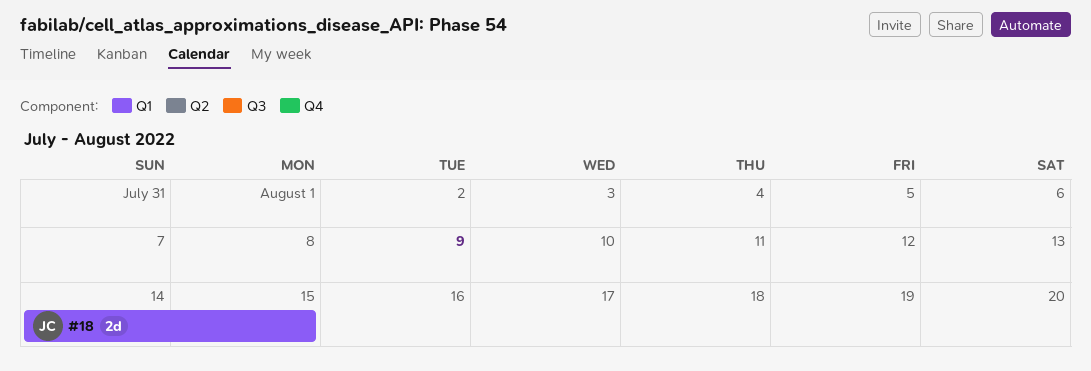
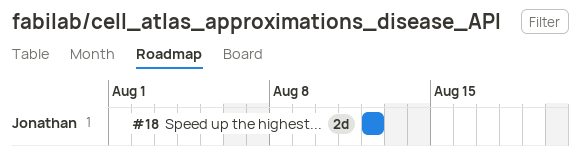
#18, start: Aug 14 -> Aug 12
#18, due: Aug 15 -> Aug 12

